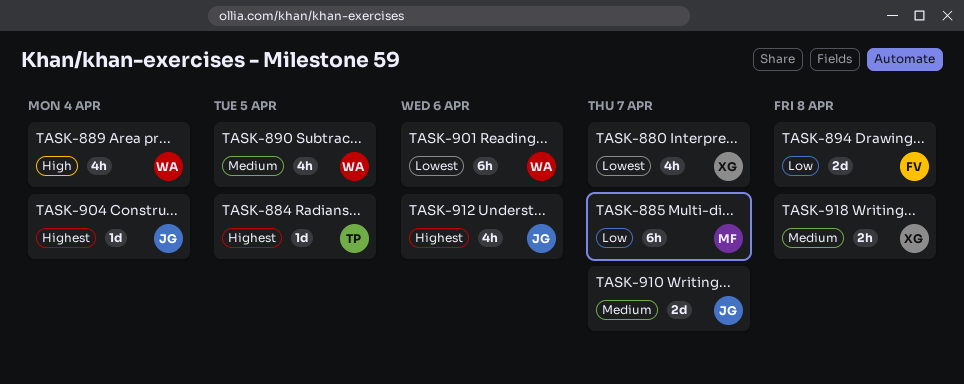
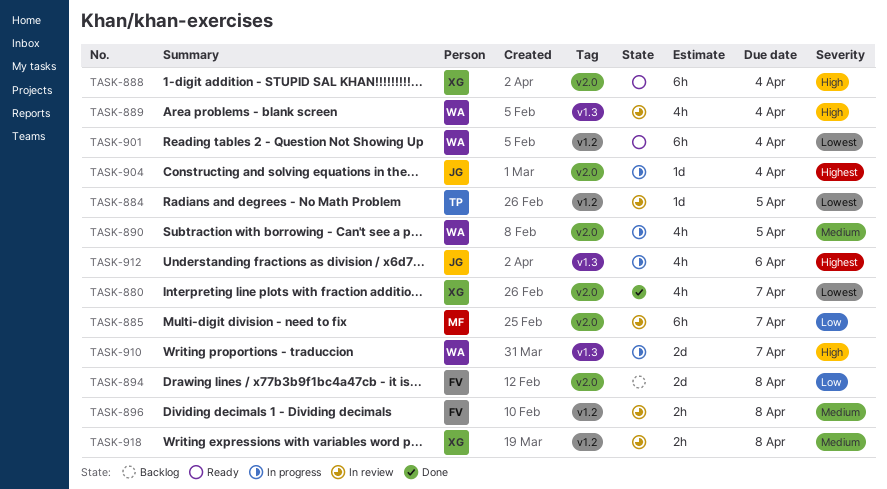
TASK-884, priority: Highest -> Lowest
TASK-888: none -> present
TASK-896: none -> present
TASK-901, due: Apr 6 -> Apr 4
TASK-910, owner: JG -> WA
TASK-910, priority: Medium -> High

